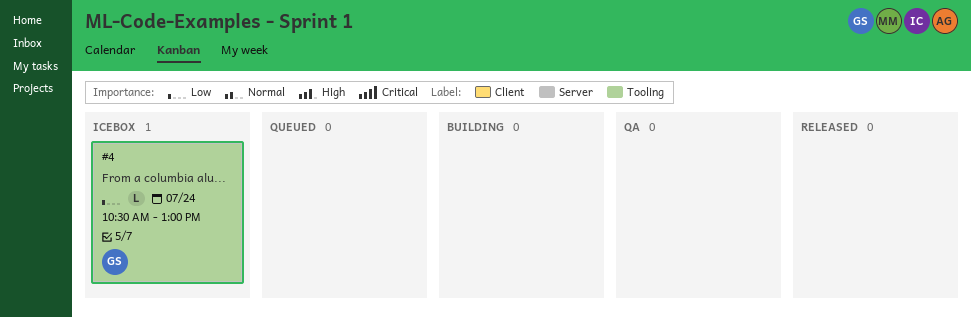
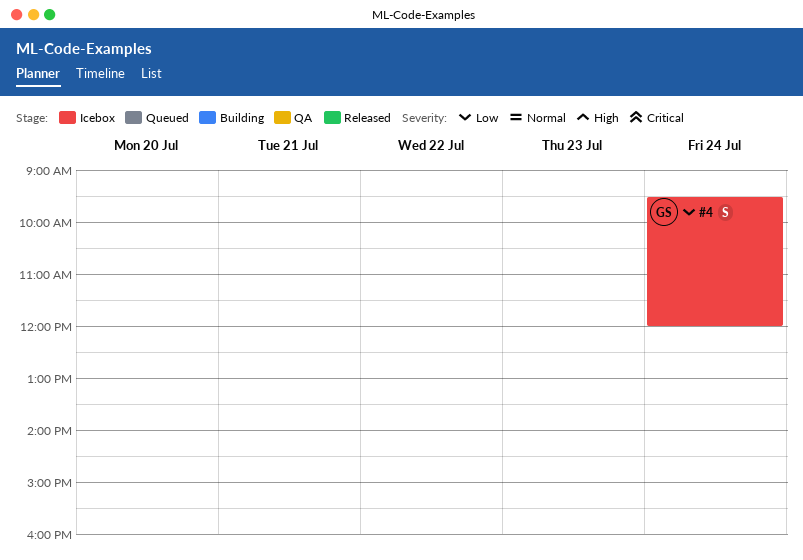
#4, estimate: L -> S
#4, begins: 10:30 -> 09:30
#4, ends: 13:00 -> 12:00

